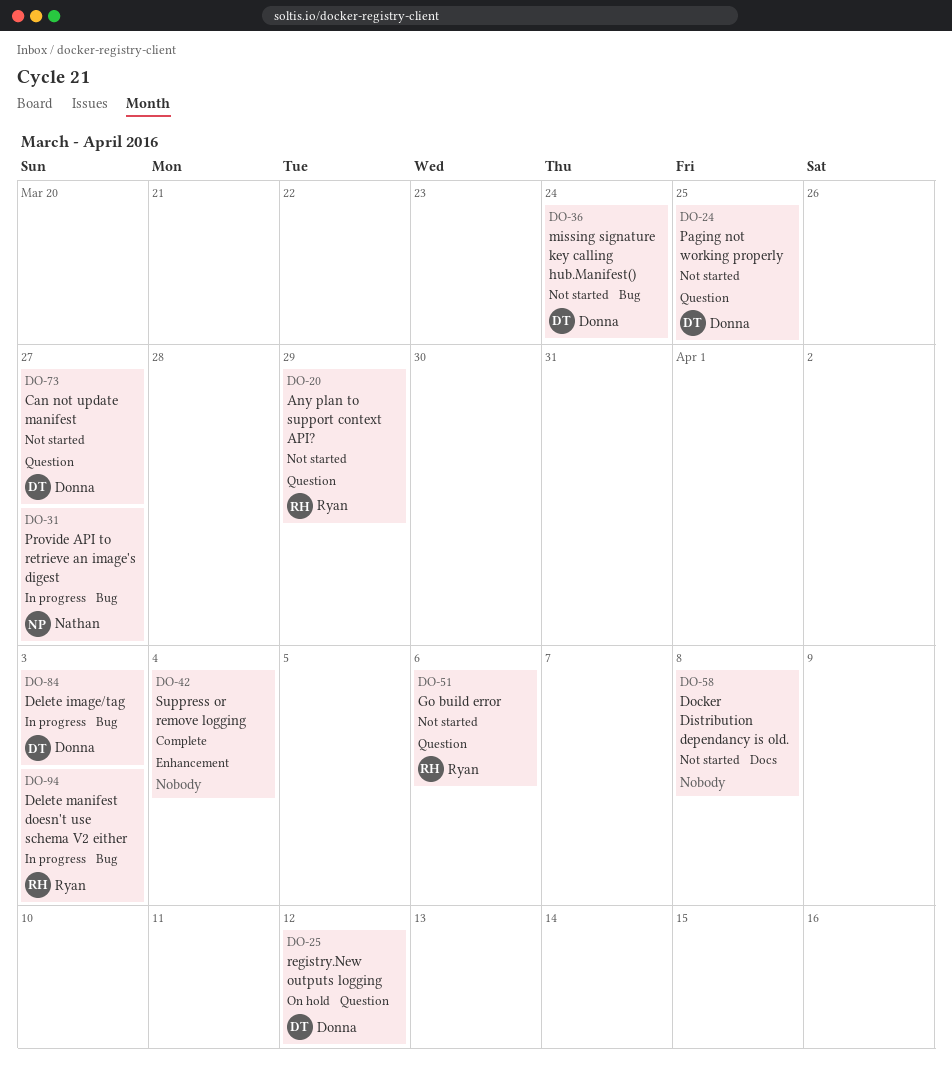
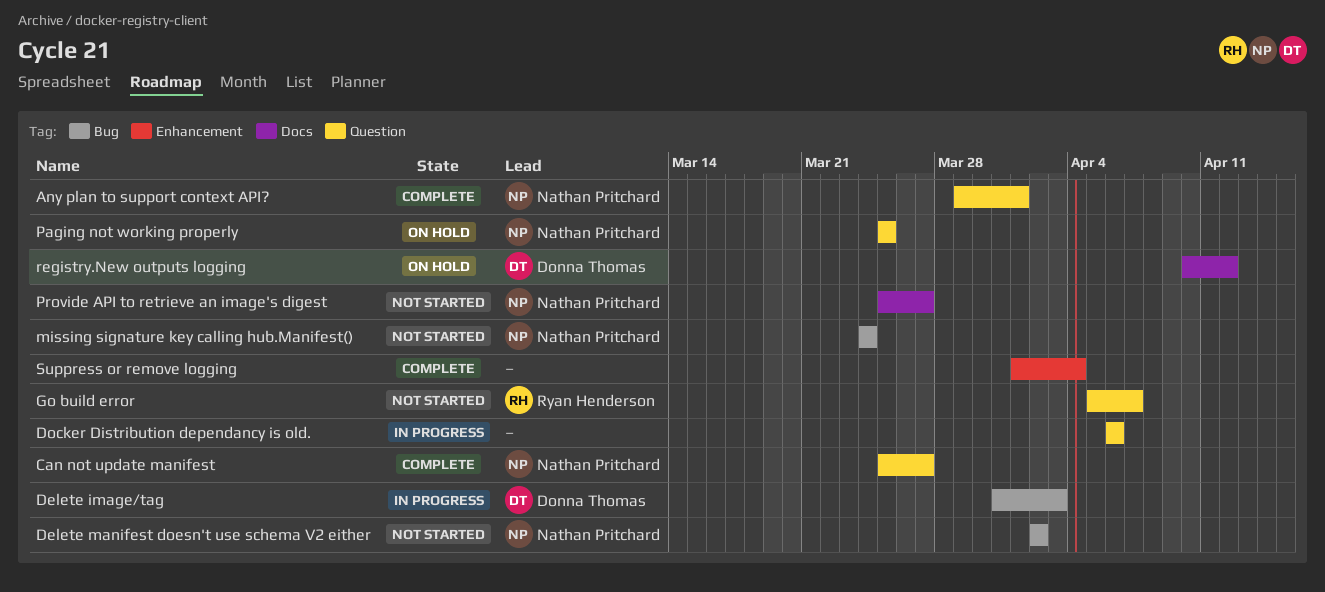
Any plan to support context API?, status: Not started -> Complete
Any plan to support context API?, owner: Ryan Henderson -> Nathan Pritchard
Any plan to support context API?, due: Mar 29 -> Apr 1
Can not update manifest, status: Not started -> Complete
Can not update manifest, owner: Donna Thomas -> Nathan Pritchard
Delete manifest doesn't use schema V2 either, status: In progress -> Not started
Delete manifest doesn't use schema V2 either, owner: Ryan Henderson -> Nathan Pritchard
Delete manifest doesn't use schema V2 either, due: Apr 3 -> Apr 2
Docker Distribution dependancy is old., status: Not started -> In progress
Docker Distribution dependancy is old., label: Docs -> Question
Docker Distribution dependancy is old., due: Apr 8 -> Apr 6
Go build error, due: Apr 6 -> Apr 7
missing signature key calling hub.Manifest(), owner: Donna Thomas -> Nathan Pritchard
Paging not working properly, status: Not started -> On hold
Paging not working properly, owner: Donna Thomas -> Nathan Pritchard
Provide API to retrieve an image's digest, status: In progress -> Not started
Provide API to retrieve an image's digest, label: Bug -> Docs
registry.New outputs logging, label: Question -> Docs

